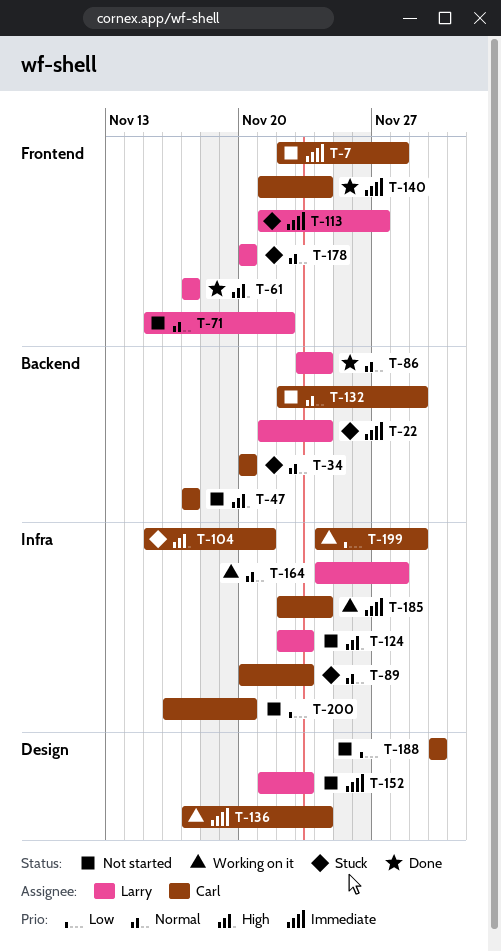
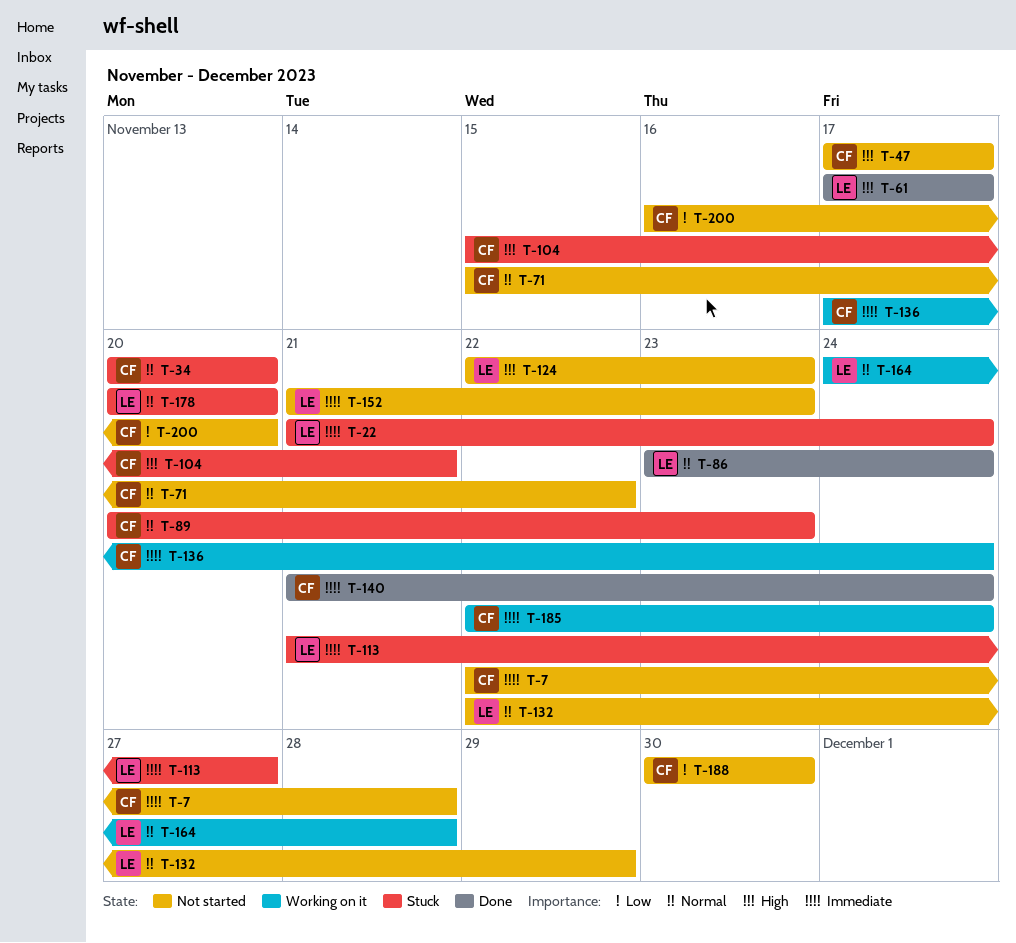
T-71, owner: Larry -> Carl
T-132, owner: Carl -> Larry
T-199: present -> none

